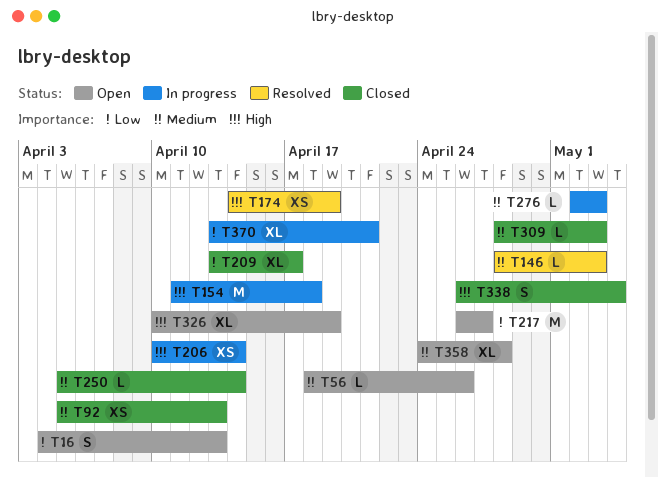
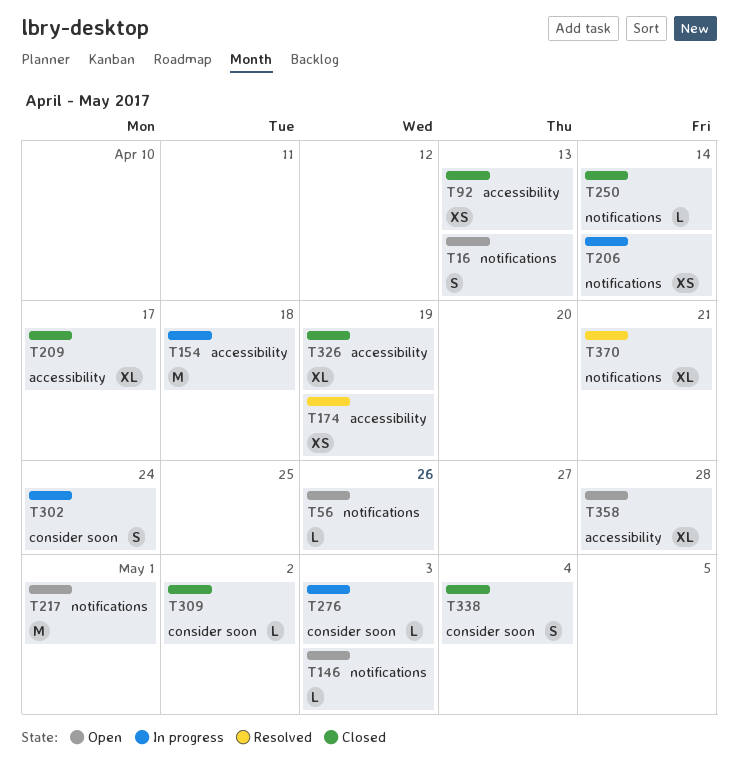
T146, status: Resolved -> Open
T217, due: Apr 27 -> May 1
T302: none -> present
T309, due: May 3 -> May 2
T326, status: Open -> Closed
T370, status: In progress -> Resolved

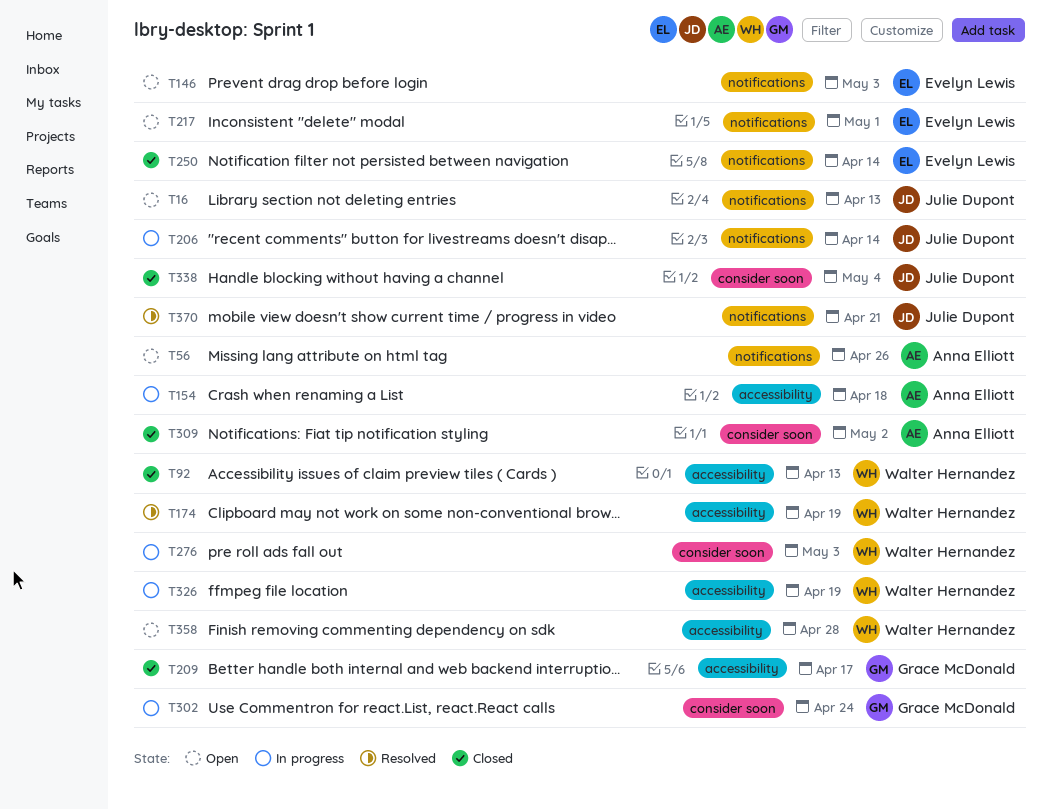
T326, status: Closed -> In progress

